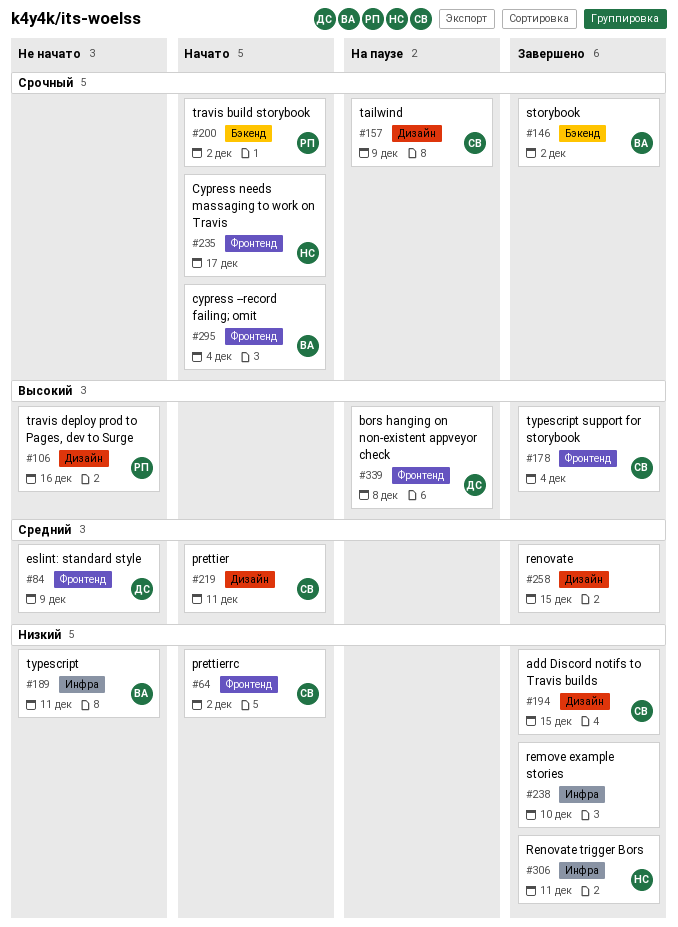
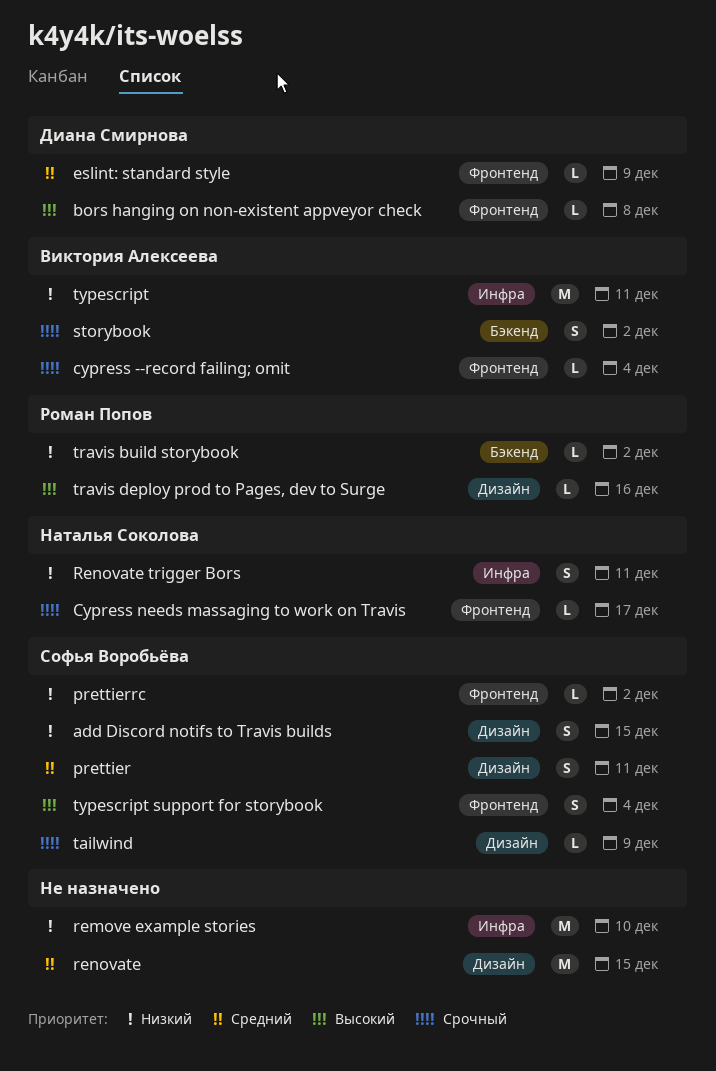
travis build storybook, priority: Срочный -> Низкий

